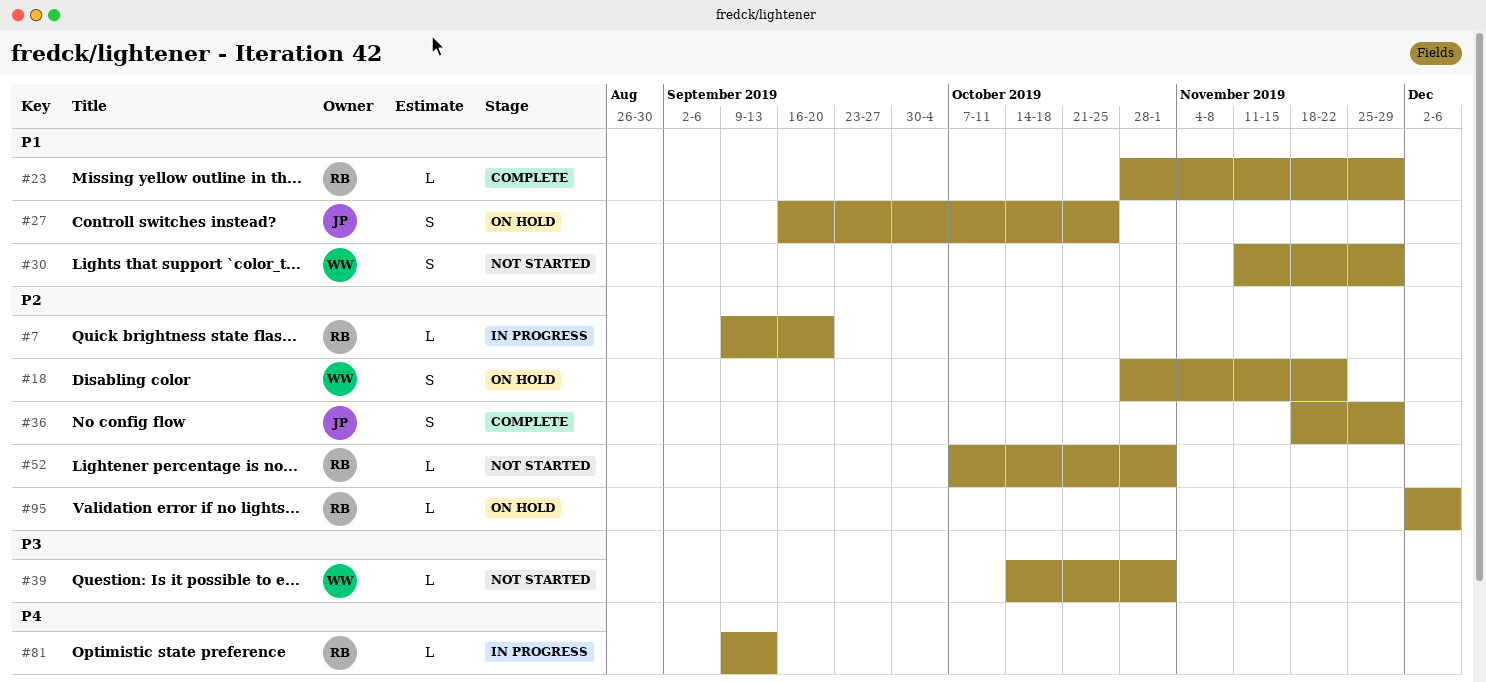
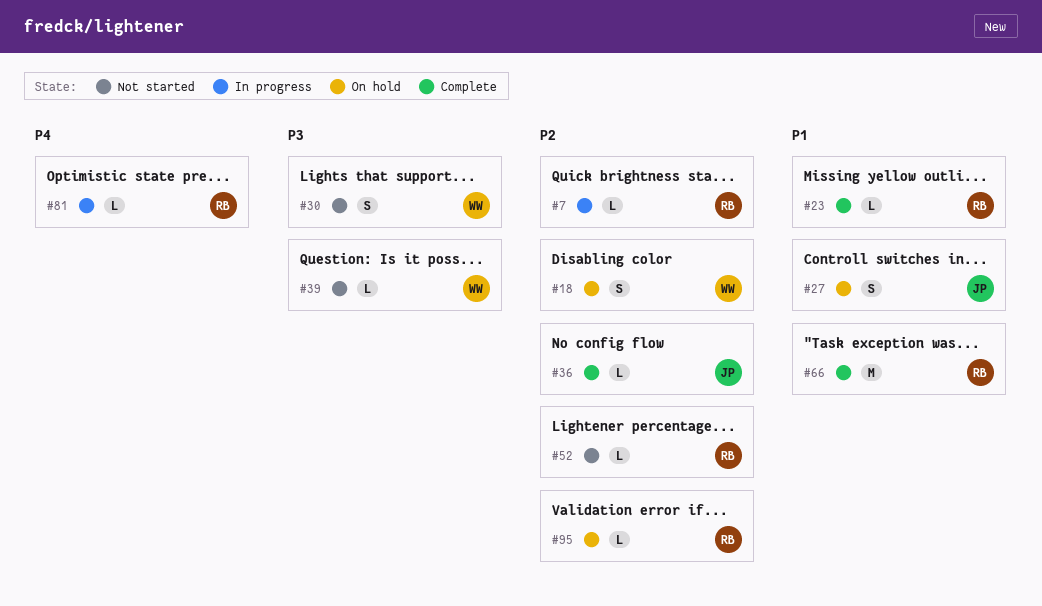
#30, priority: P1 -> P3
#36, estimate: S -> L
#66: none -> present

